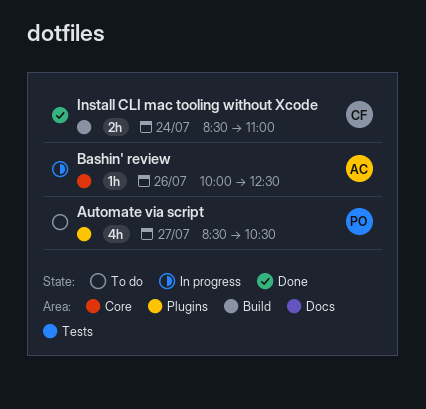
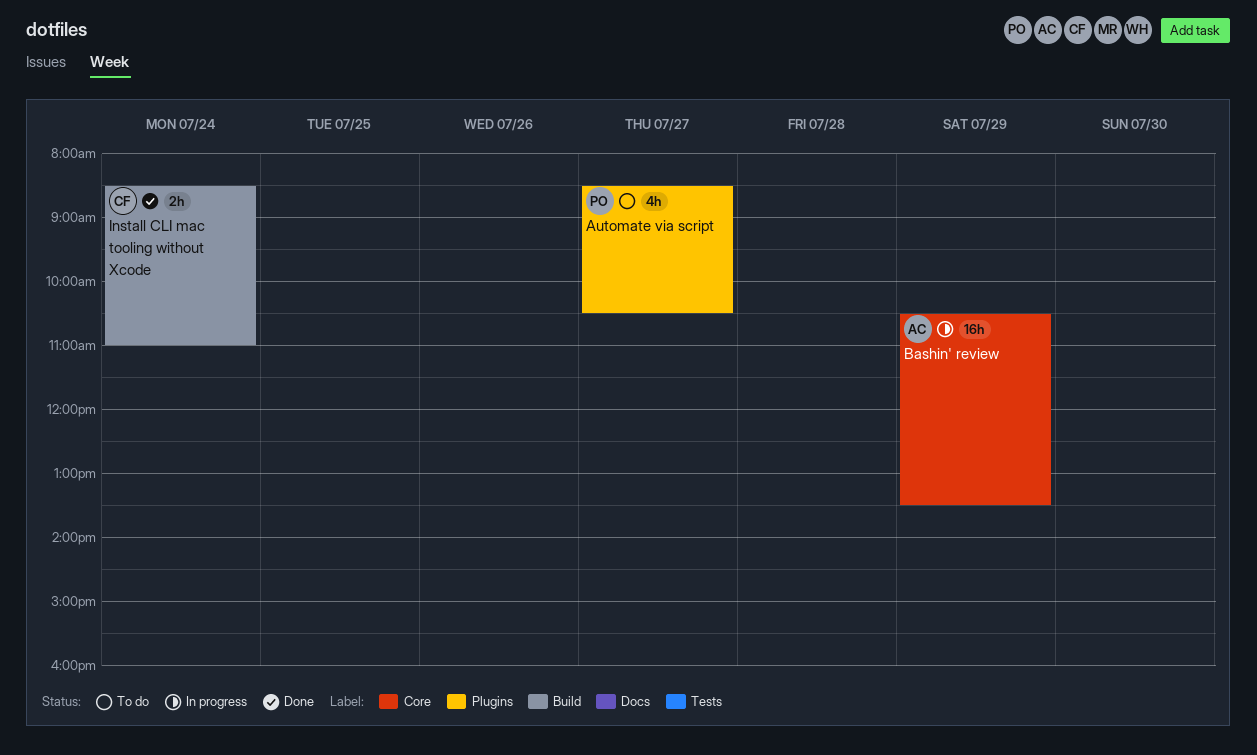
Bashin' review, estimate: 1h -> 16h
Bashin' review, day: Jul 26 -> Jul 29
Bashin' review, begins: 10:00 -> 10:30
Bashin' review, ends: 12:30 -> 13:30

